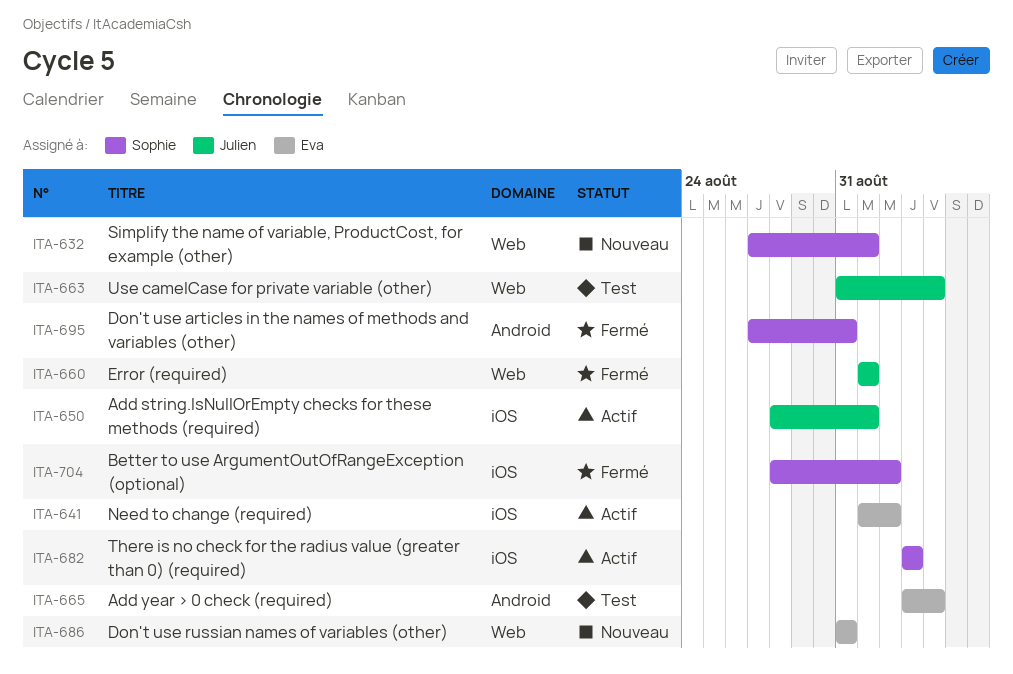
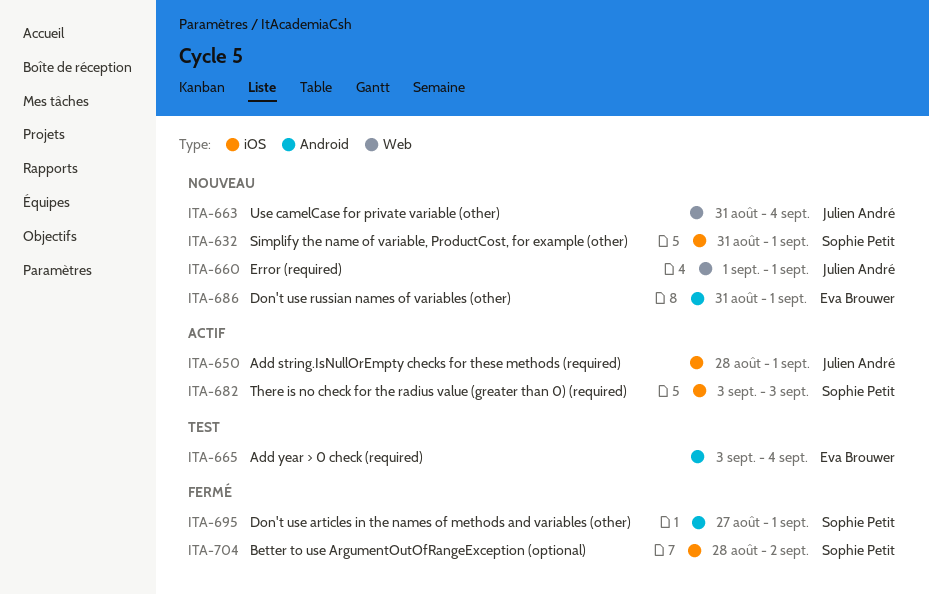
ITA-632, label: Web -> iOS
ITA-632, start: Aug 27 -> Aug 31
ITA-641: present -> none
ITA-660, status: Fermé -> Nouveau
ITA-663, status: Test -> Nouveau
ITA-686, label: Web -> Android
ITA-686, due: Aug 31 -> Sep 1
ITA-695, due: Aug 31 -> Sep 1

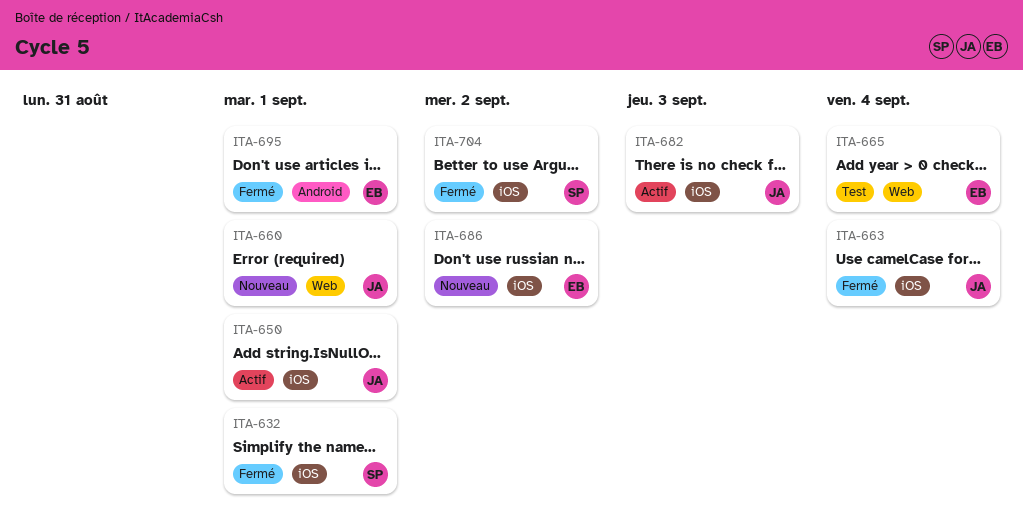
ITA-632, status: Nouveau -> Fermé
ITA-663, status: Nouveau -> Fermé
ITA-663, label: Web -> iOS
ITA-665, label: Android -> Web
ITA-682, owner: Sophie Petit -> Julien André
ITA-686, label: Android -> iOS
ITA-686, due: Sep 1 -> Sep 2
ITA-695, owner: Sophie Petit -> Eva Brouwer

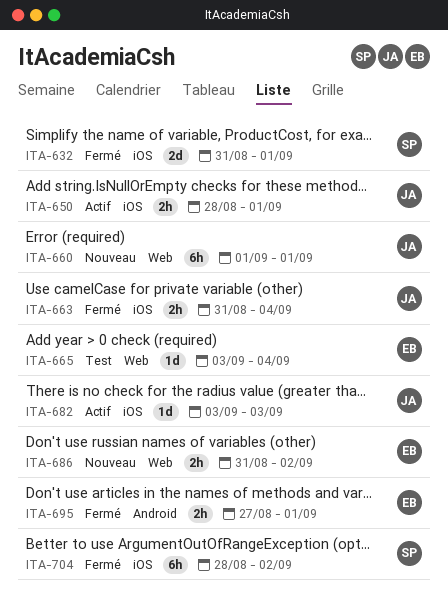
ITA-686, label: iOS -> Web

